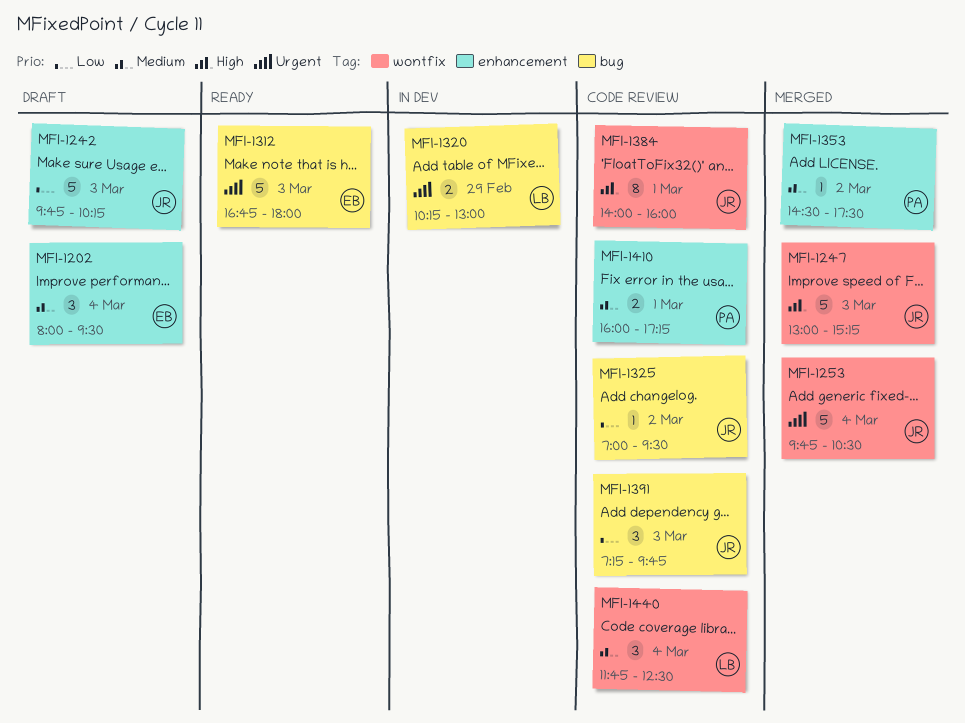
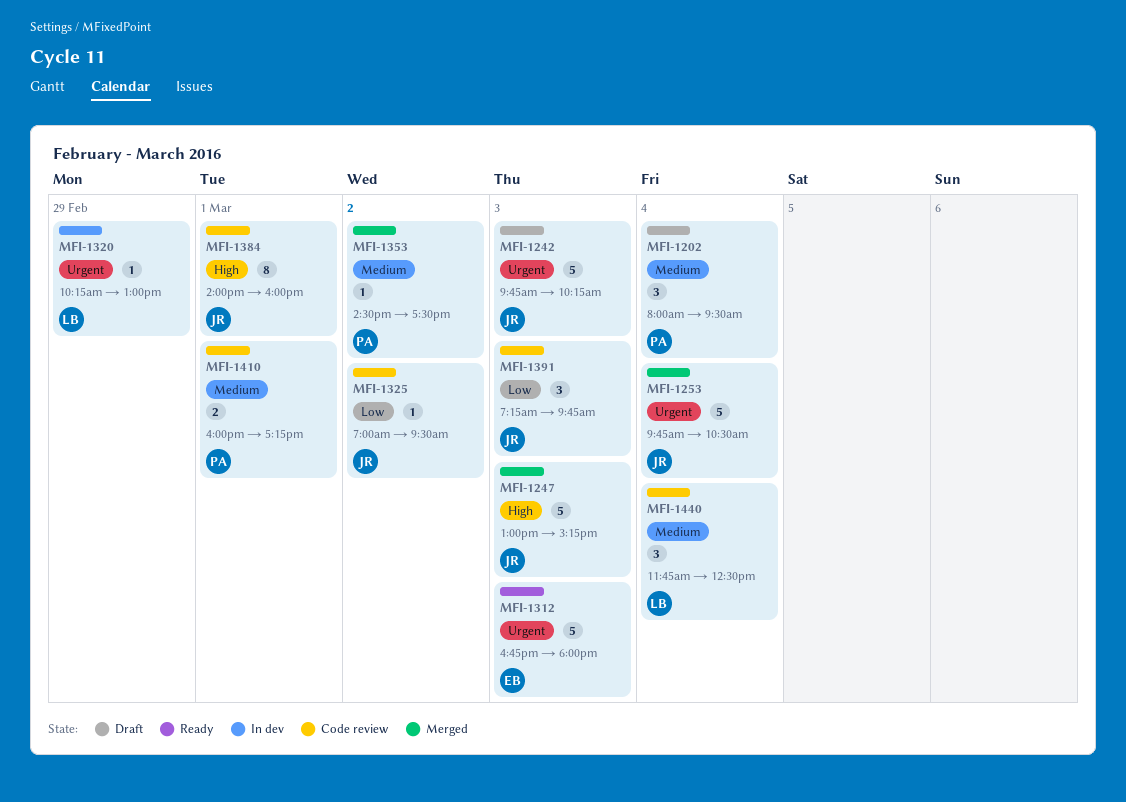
MFI-1202, owner: EB -> PA
MFI-1242, priority: Low -> Urgent
MFI-1320, estimate: 2 -> 1

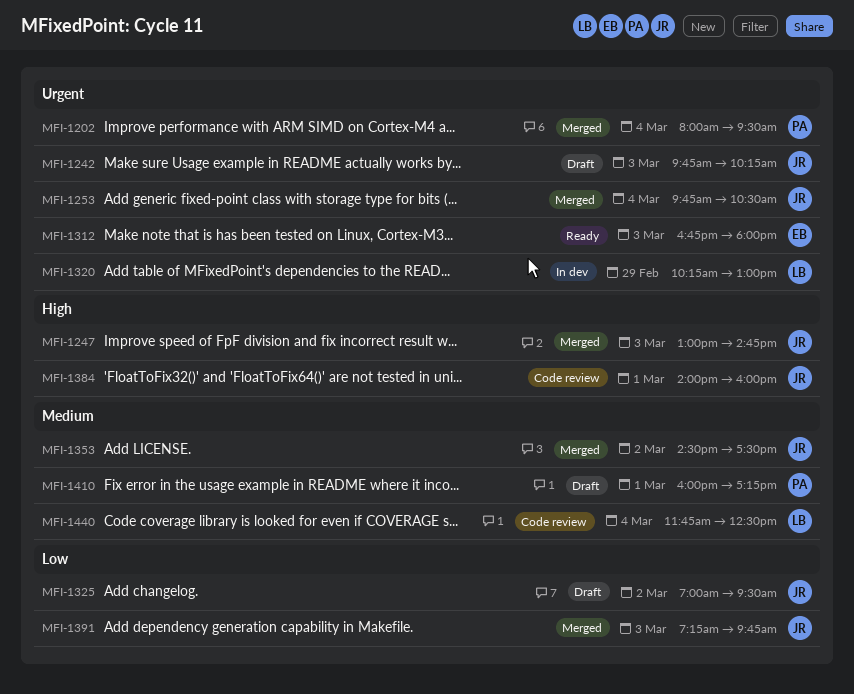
MFI-1202, status: Draft -> Merged
MFI-1202, priority: Medium -> Urgent
MFI-1247, ends: 15:15 -> 14:45
MFI-1325, status: Code review -> Draft
MFI-1353, owner: PA -> JR
MFI-1391, status: Code review -> Merged
MFI-1410, status: Code review -> Draft

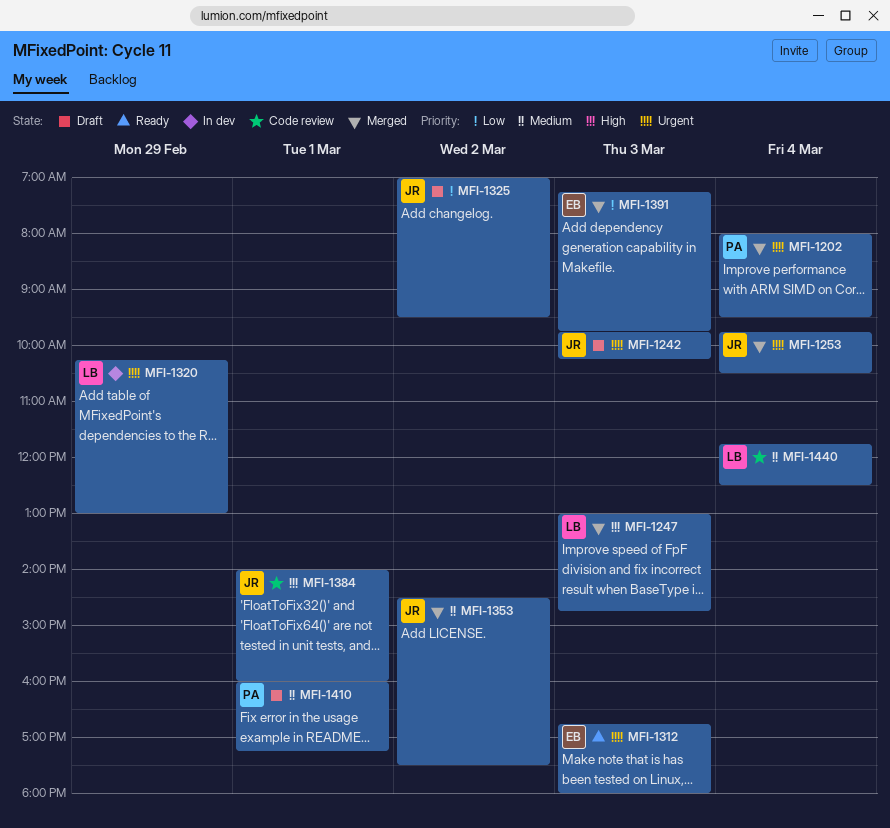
MFI-1247, owner: JR -> LB
MFI-1391, owner: JR -> EB

